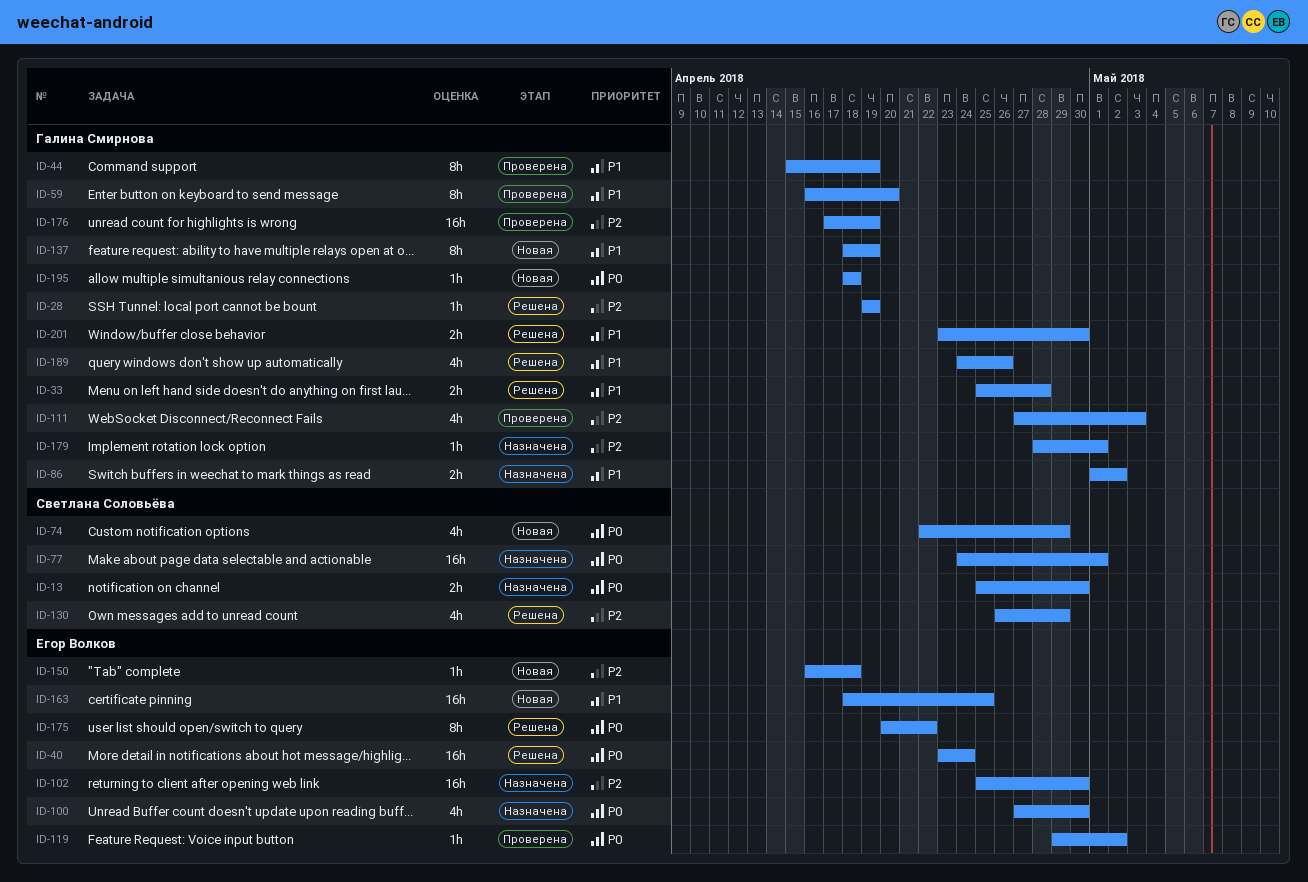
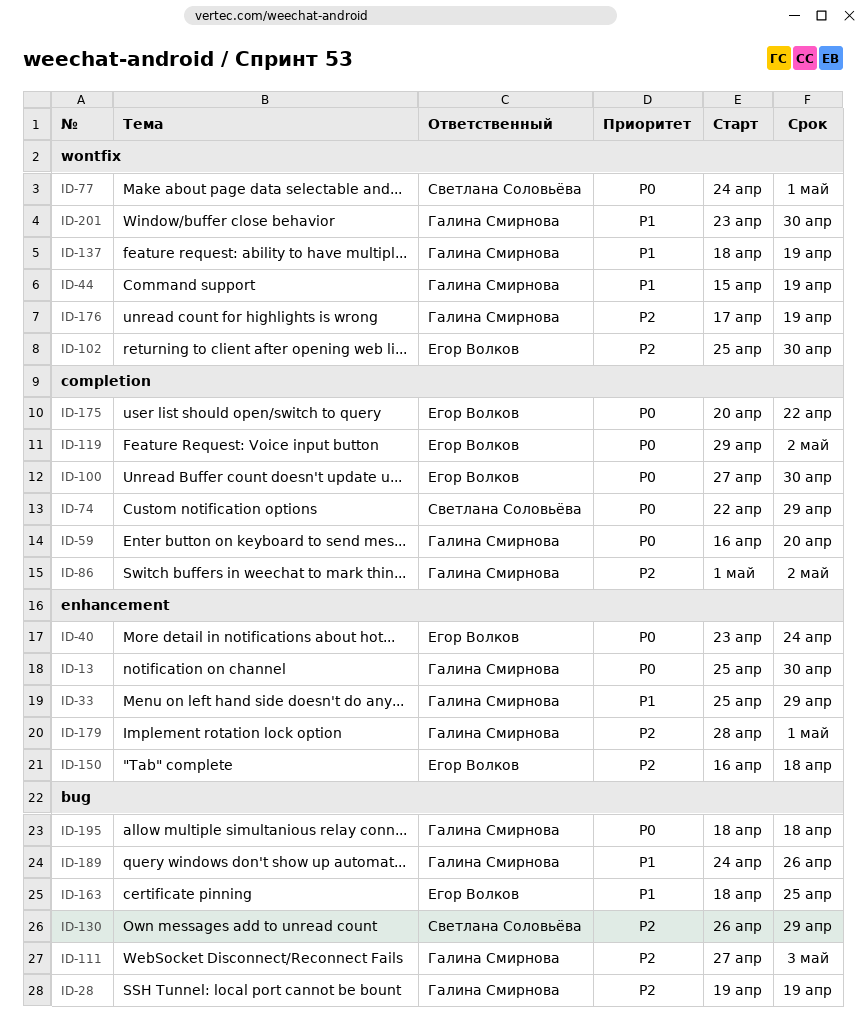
ID-13, owner: Светлана Соловьёва -> Галина Смирнова
ID-33, due: Apr 28 -> Apr 29
ID-59, priority: P1 -> P0
ID-86, priority: P1 -> P2

